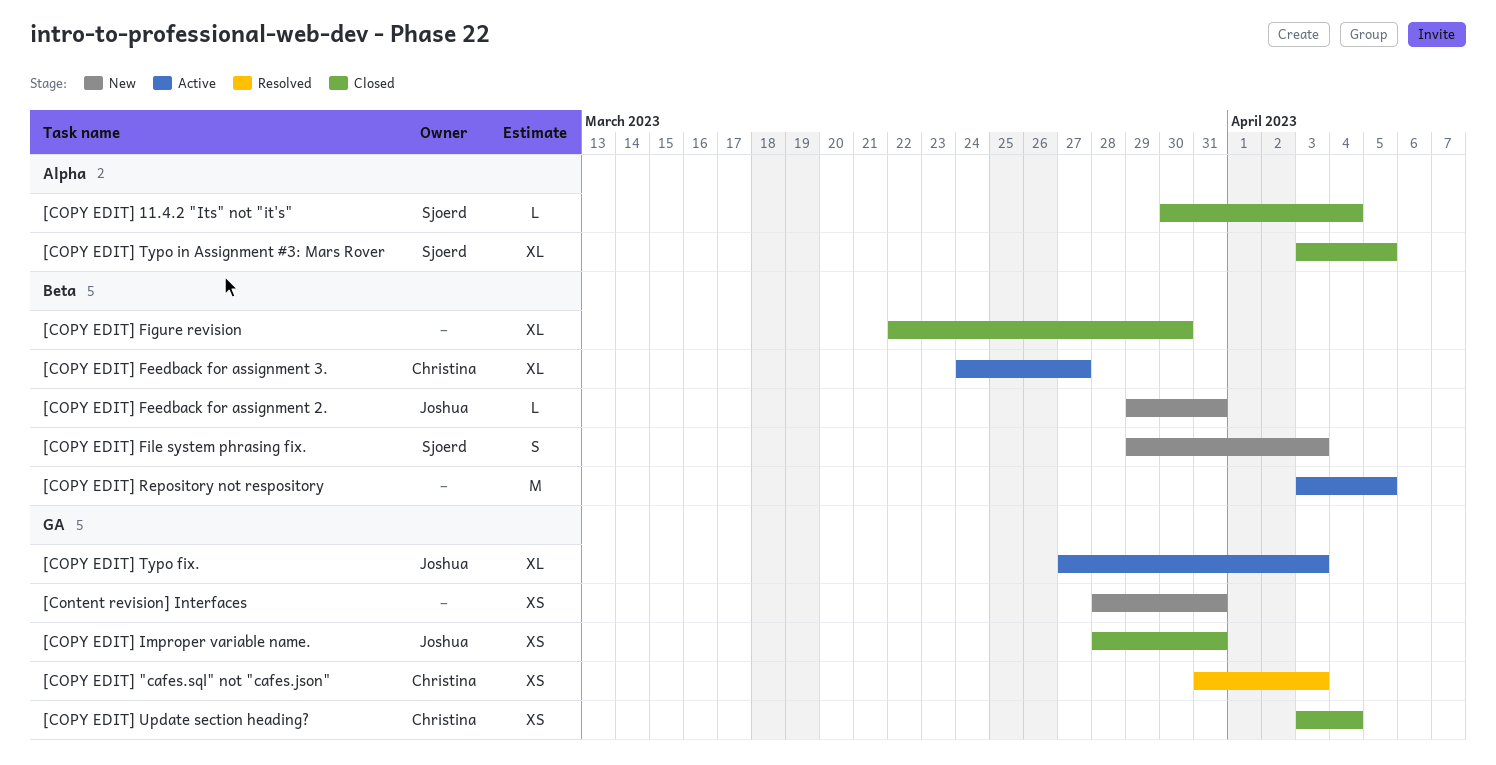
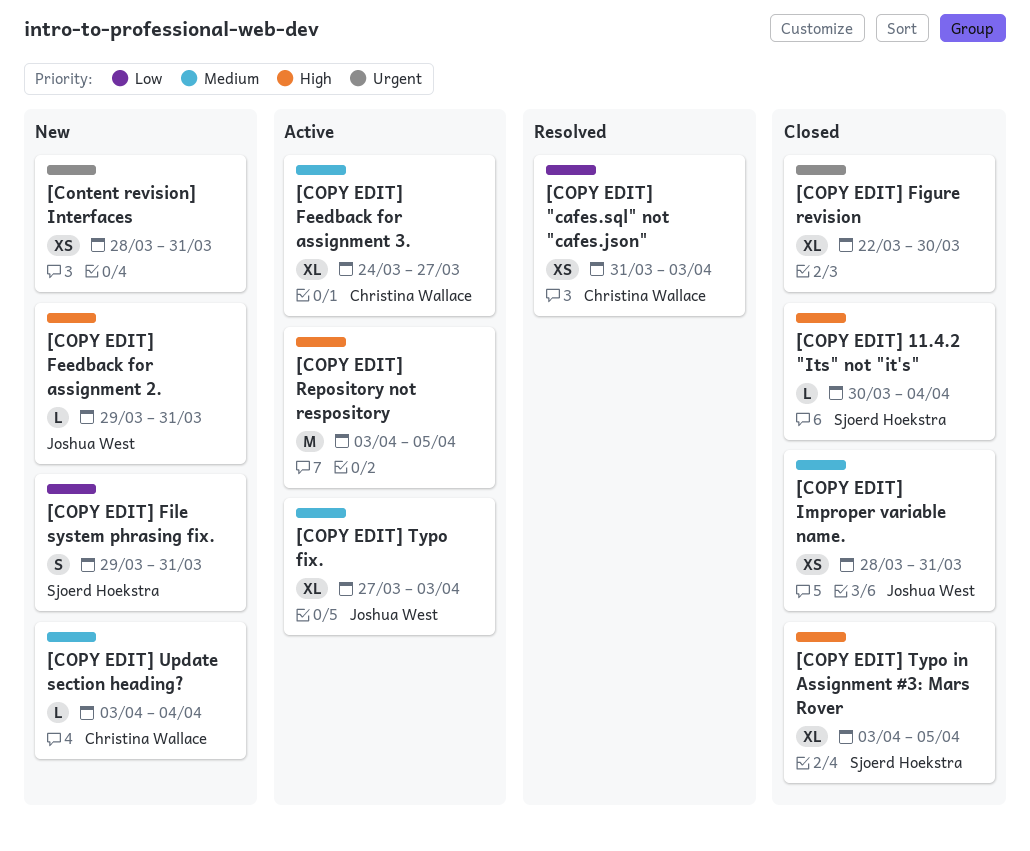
[COPY EDIT] File system phrasing fix., due: Apr 3 -> Mar 31
[COPY EDIT] Update section heading?, status: Closed -> New
[COPY EDIT] Update section heading?, estimate: XS -> L

